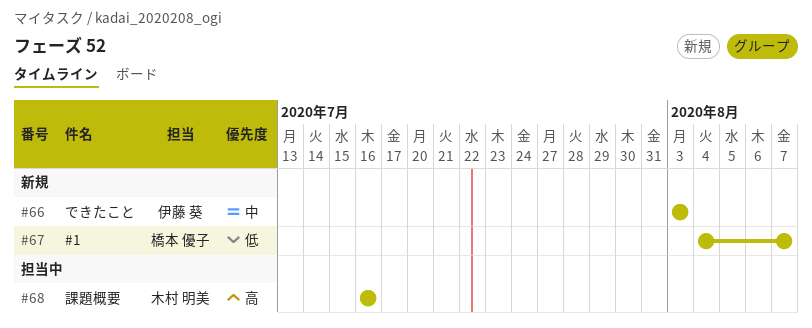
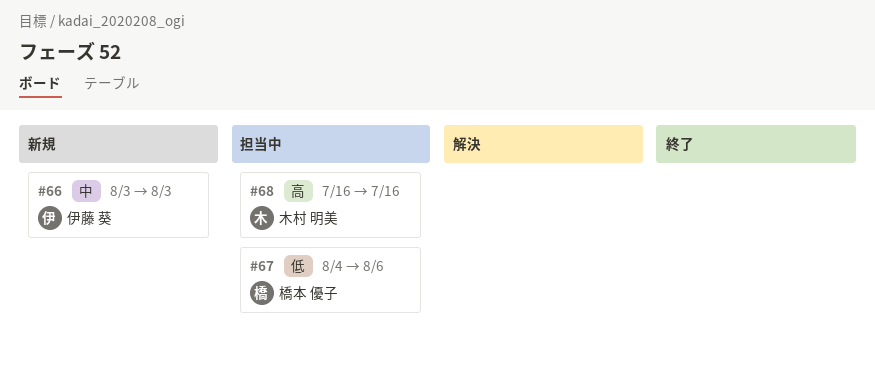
#67, status: 新規 -> 担当中
#67, due: Aug 7 -> Aug 6

